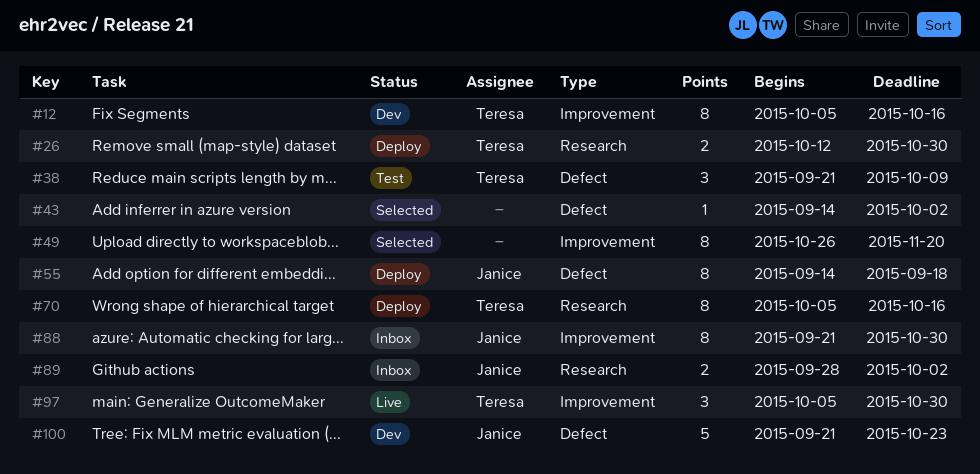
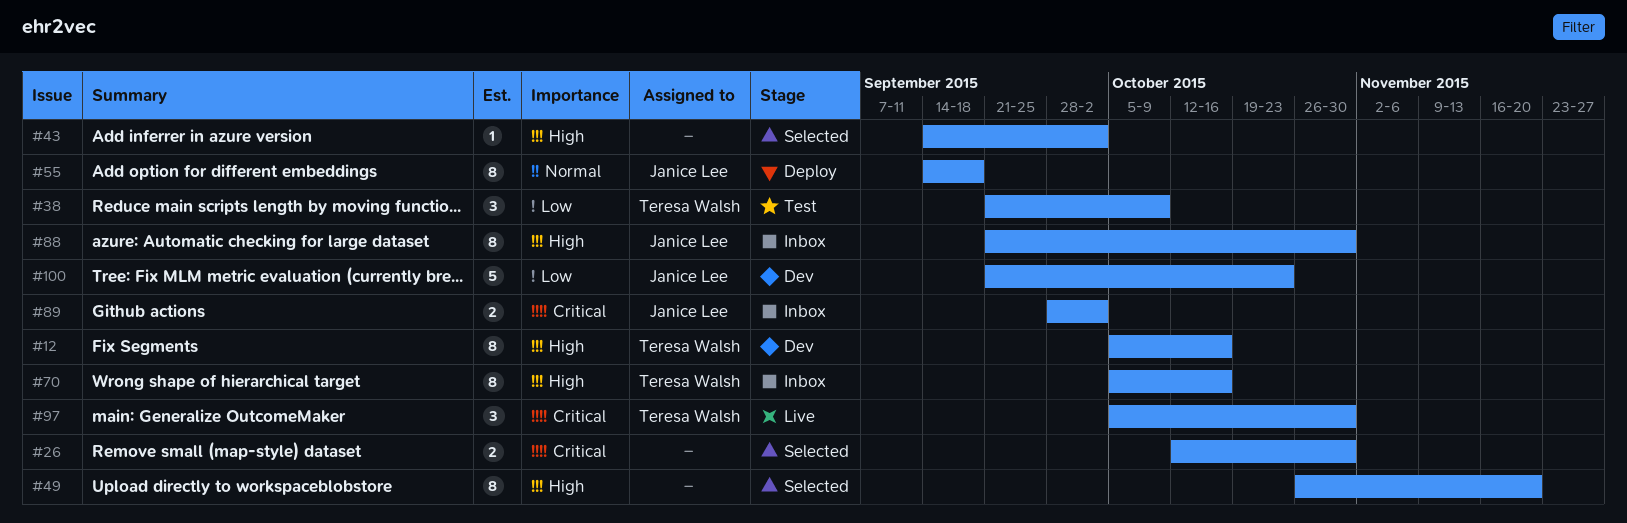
#26, status: Deploy -> Selected
#26, owner: Teresa Walsh -> none
#70, status: Deploy -> Inbox

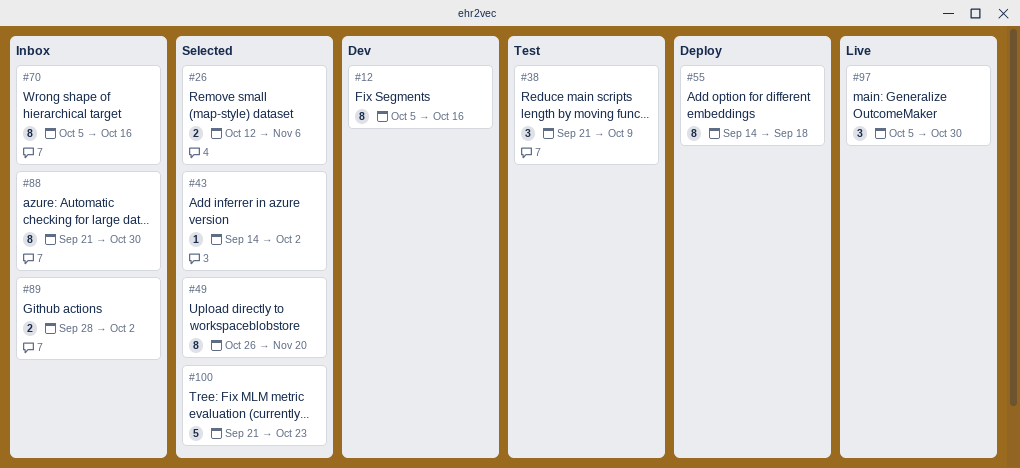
#26, due: Oct 30 -> Nov 6
#100, status: Dev -> Selected

